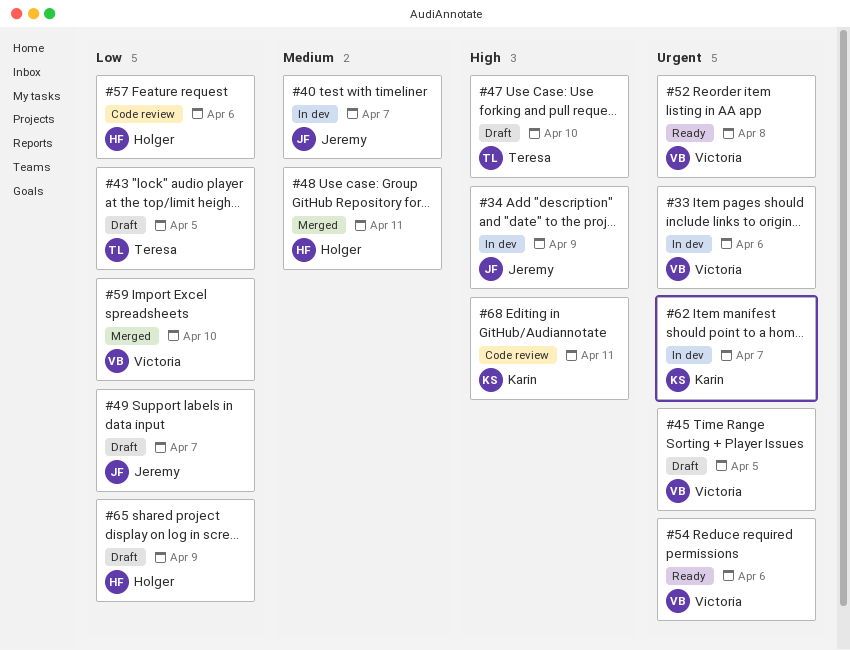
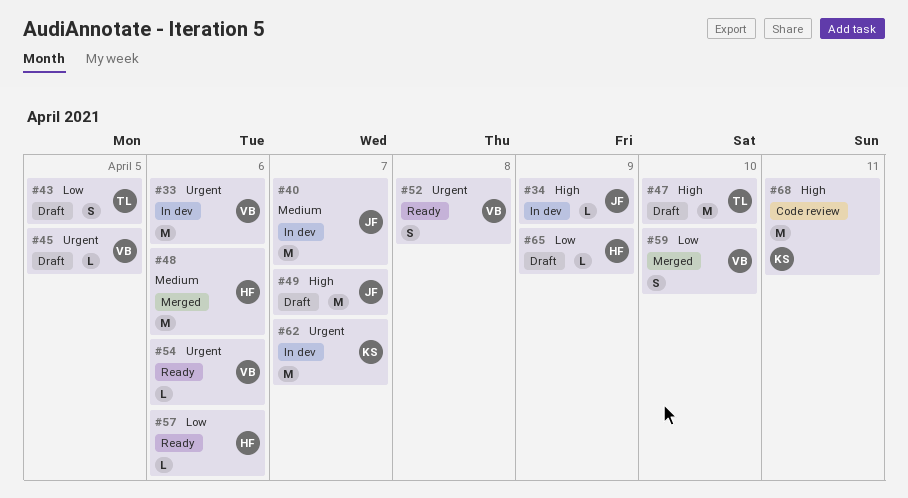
#48, day: Apr 11 -> Apr 6
#49, priority: Low -> High
#57, status: Code review -> Ready

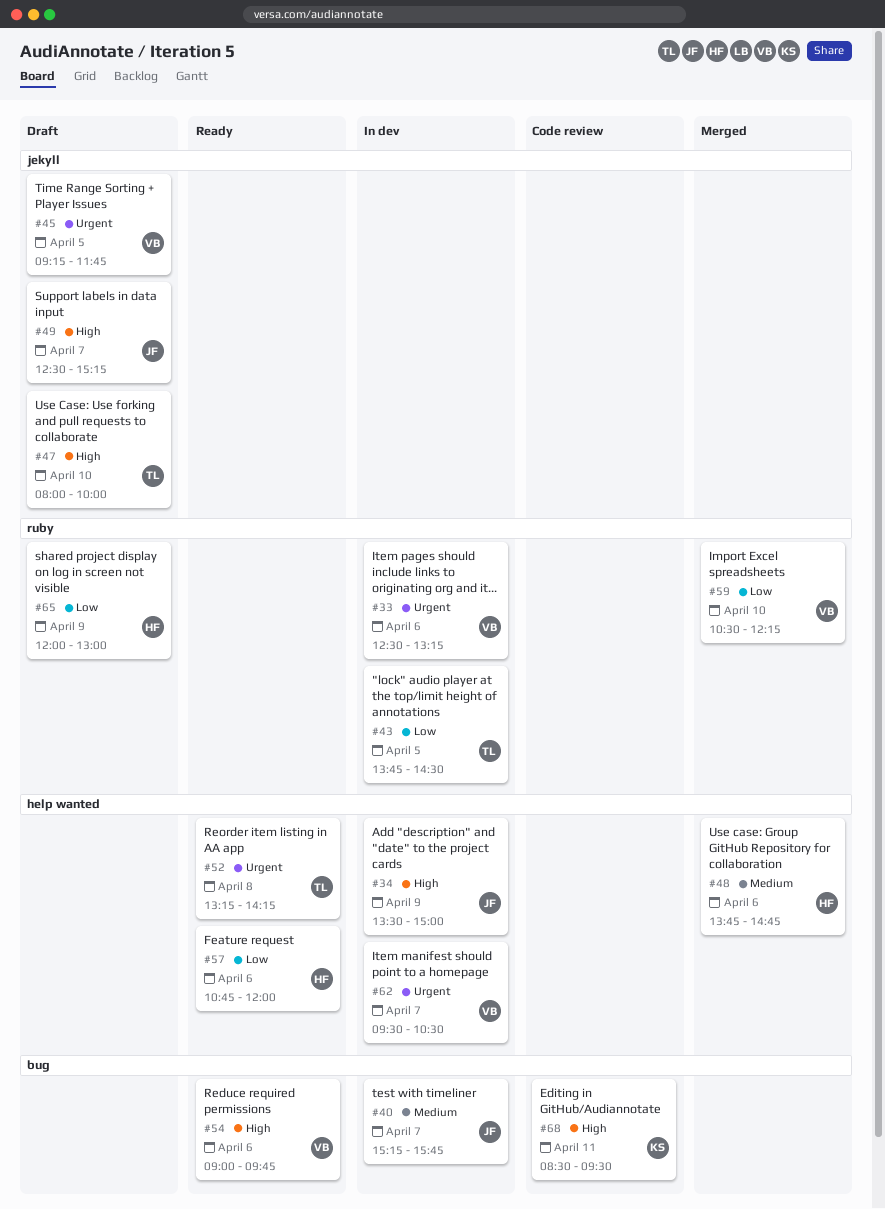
#43, status: Draft -> In dev
#52, owner: VB -> TL
#54, priority: Urgent -> High
#62, owner: KS -> VB

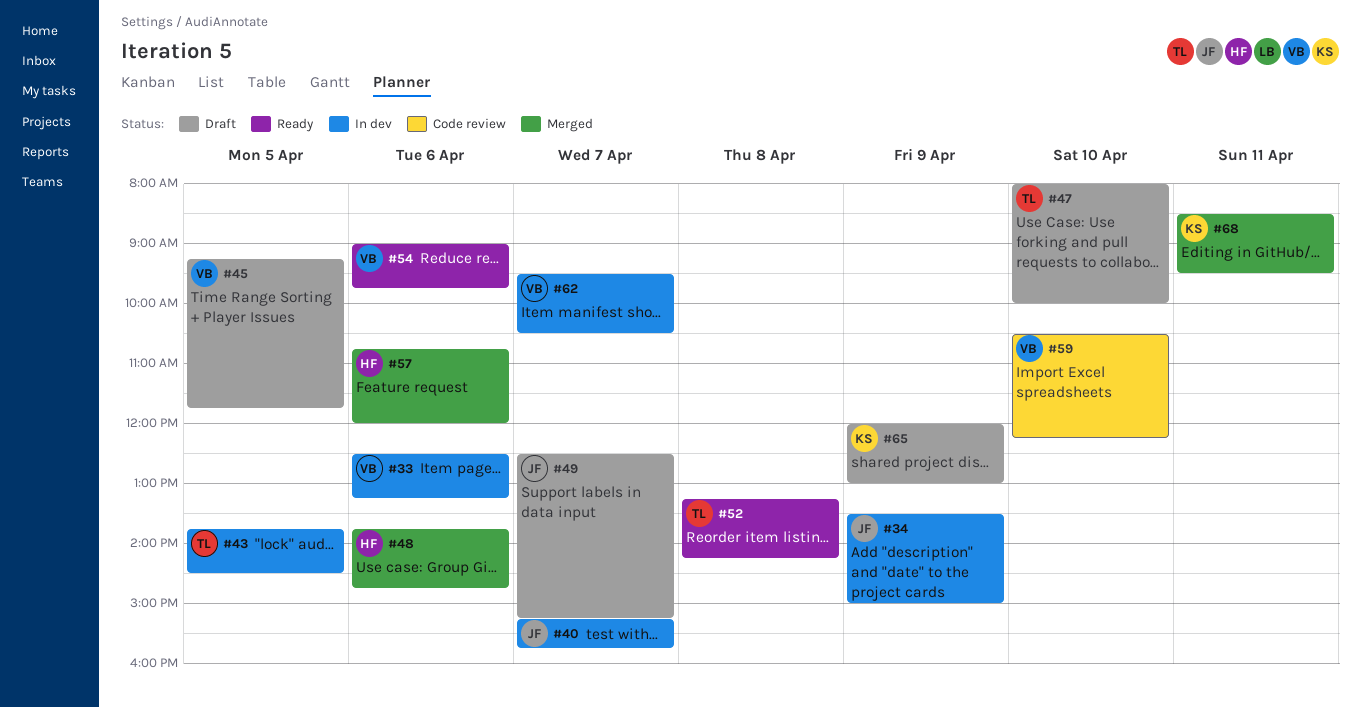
#57, status: Ready -> Merged
#59, status: Merged -> Code review
#65, owner: HF -> KS
#68, status: Code review -> Merged

